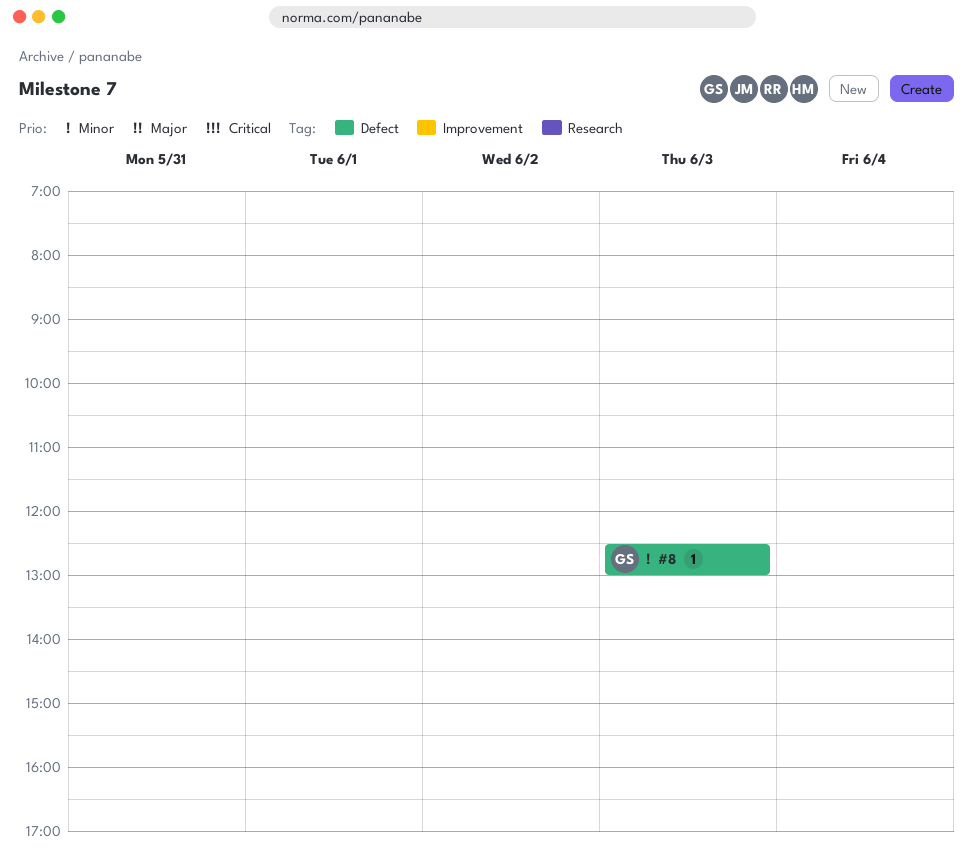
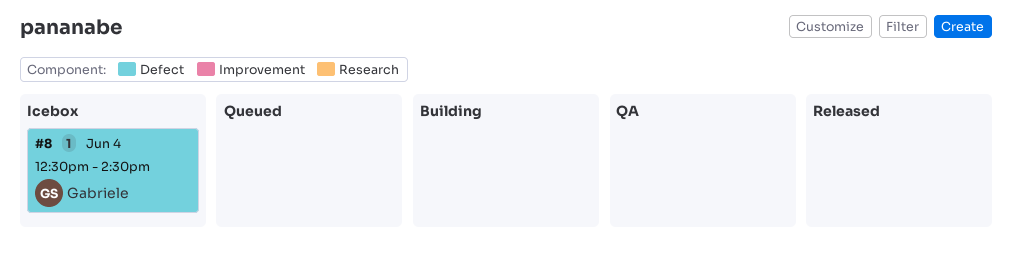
#8, day: Jun 3 -> Jun 4
#8, ends: 13:00 -> 14:30

